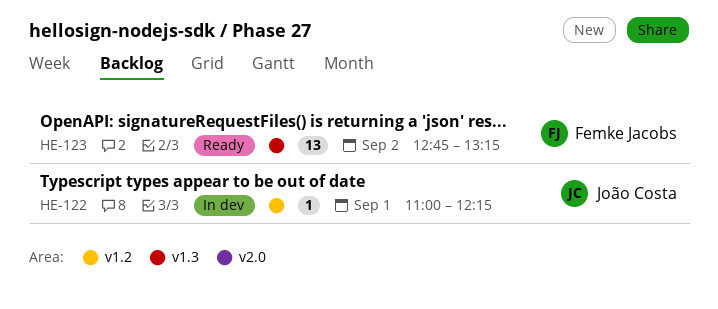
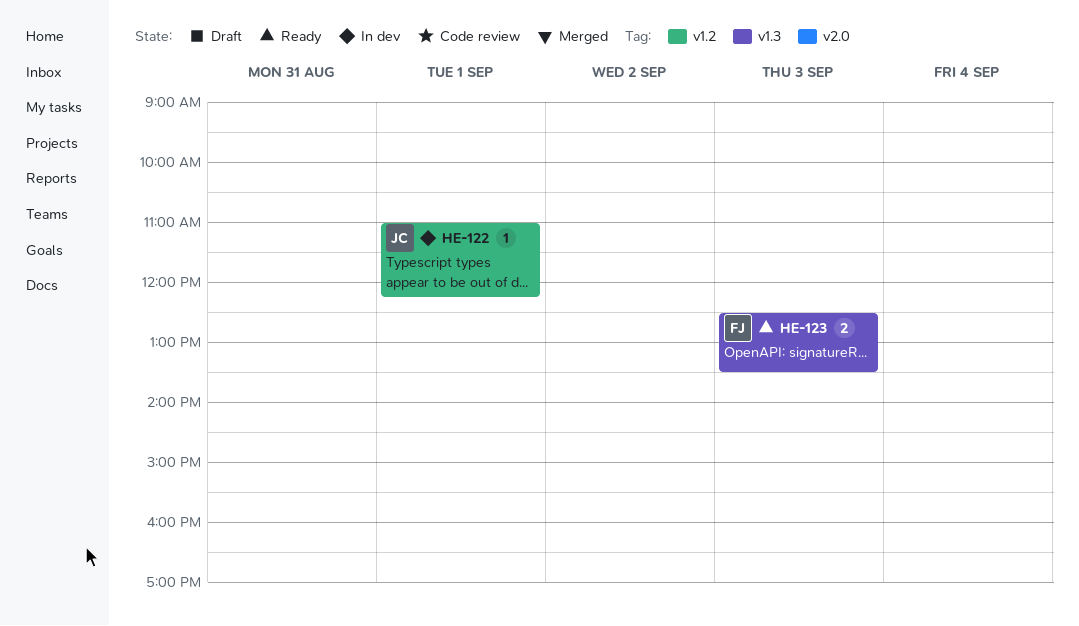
HE-123, estimate: 13 -> 2
HE-123, day: Sep 2 -> Sep 3
HE-123, begins: 12:45 -> 12:30
HE-123, ends: 13:15 -> 13:30

